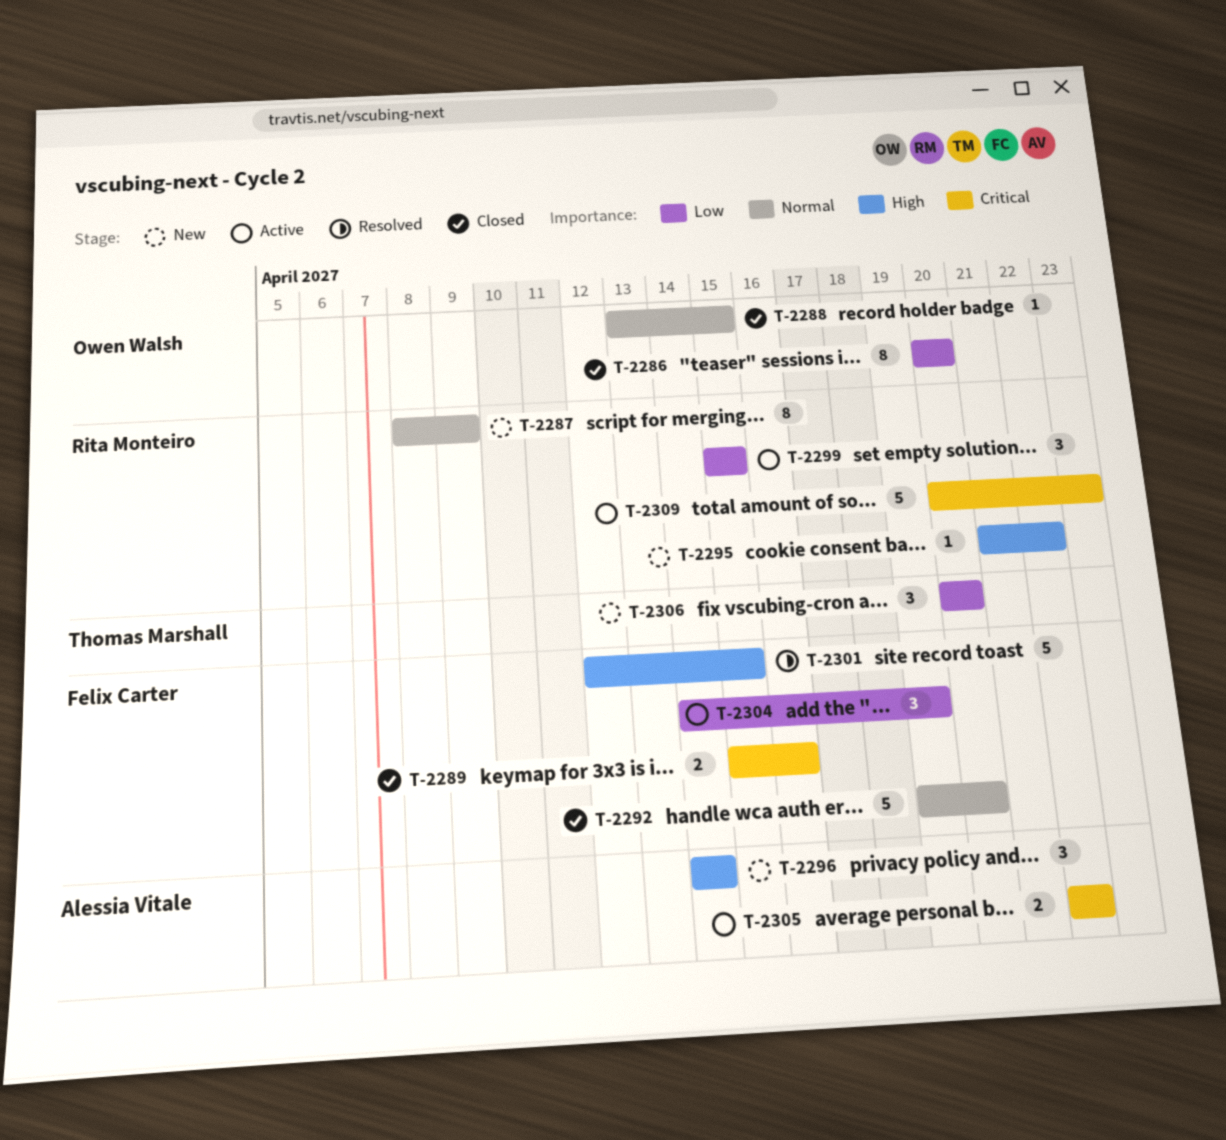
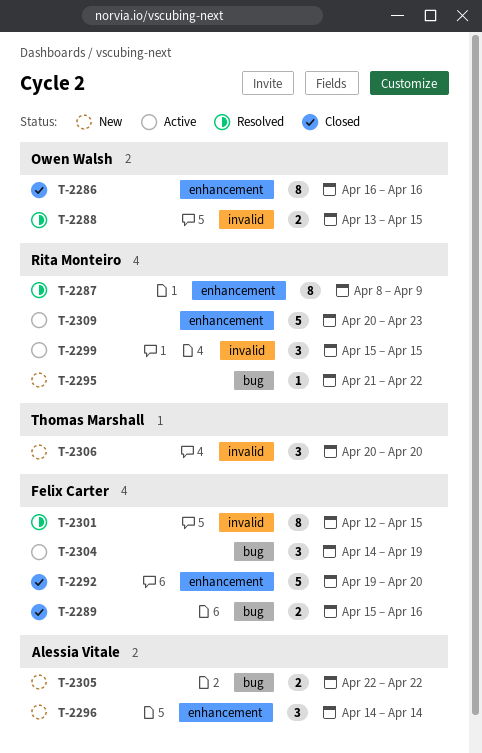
T-2286, start: Apr 20 -> Apr 16
T-2286, due: Apr 20 -> Apr 16
T-2287, status: New -> Resolved
T-2288, status: Closed -> Resolved
T-2288, estimate: 1 -> 2
T-2301, estimate: 5 -> 8
T-2305, status: Active -> New

